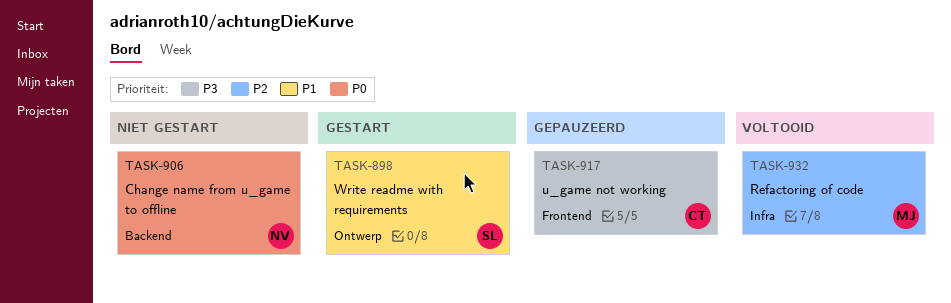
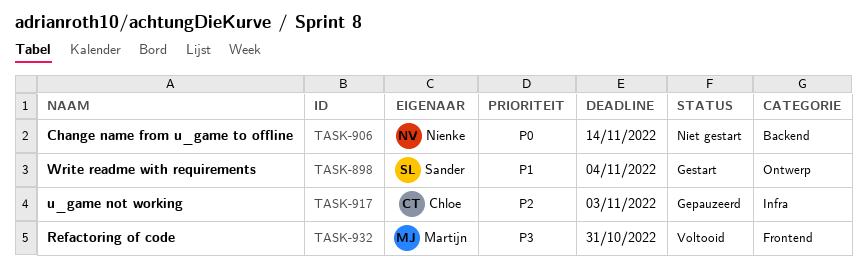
TASK-917, priority: P3 -> P2
TASK-917, label: Frontend -> Infra
TASK-932, priority: P2 -> P3
TASK-932, label: Infra -> Frontend

